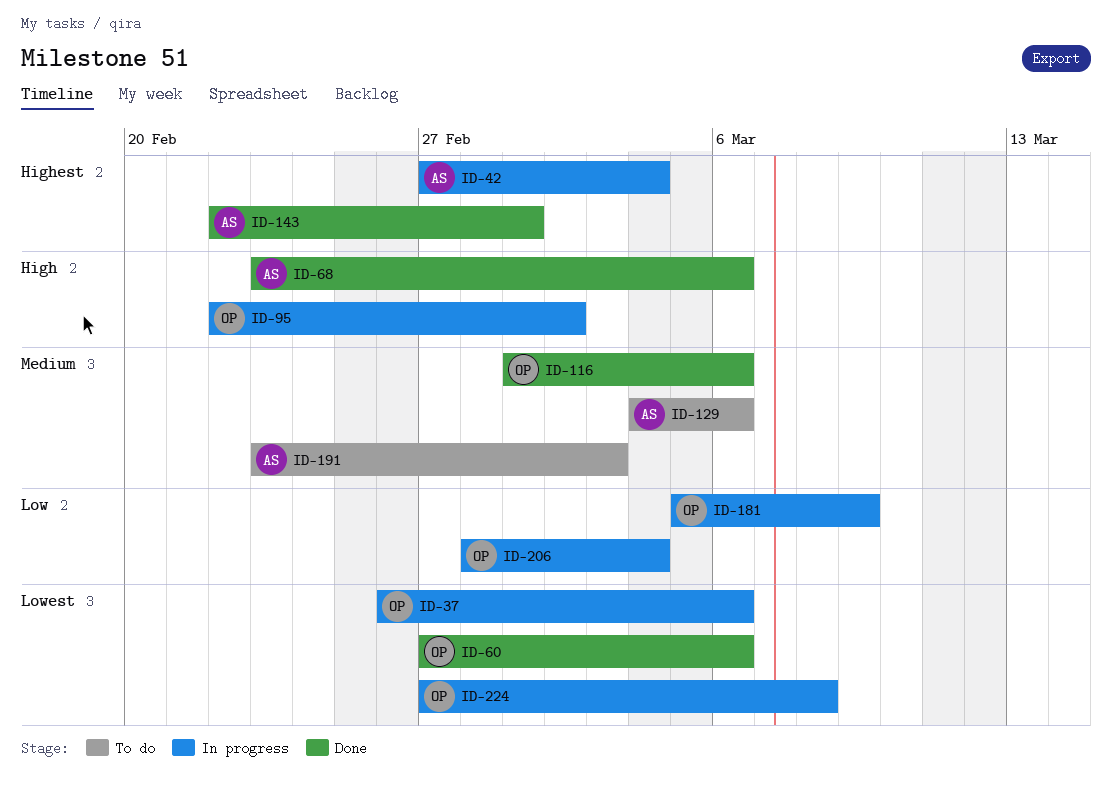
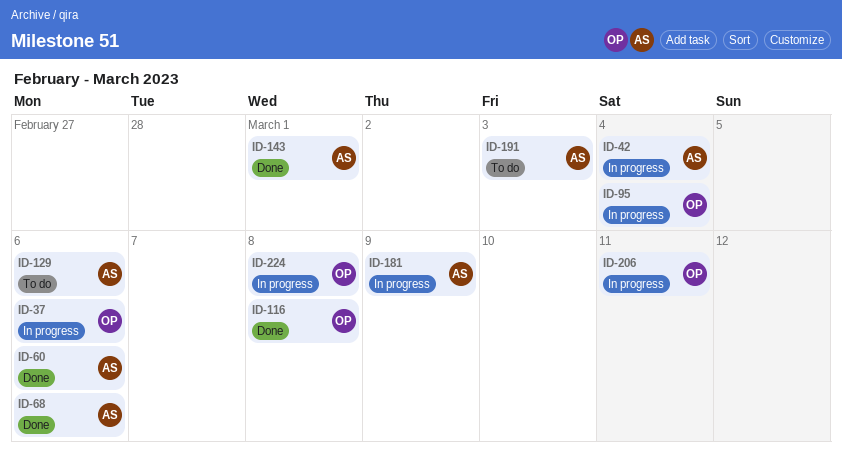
ID-60, owner: OP -> AS
ID-95, due: Mar 2 -> Mar 4
ID-116, due: Mar 6 -> Mar 8
ID-181, owner: OP -> AS
ID-206, due: Mar 4 -> Mar 11

